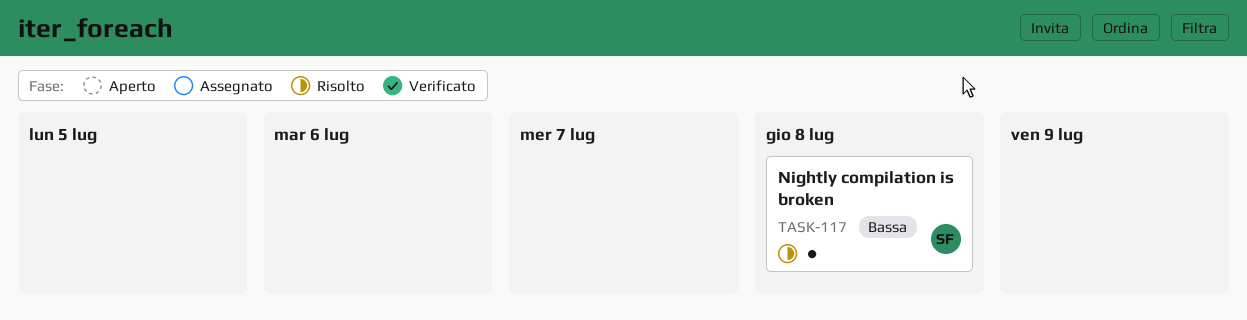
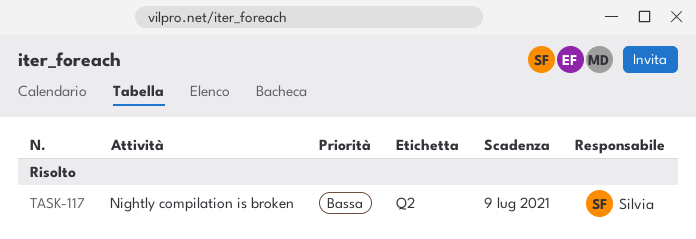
TASK-117, due: Jul 8 -> Jul 9

